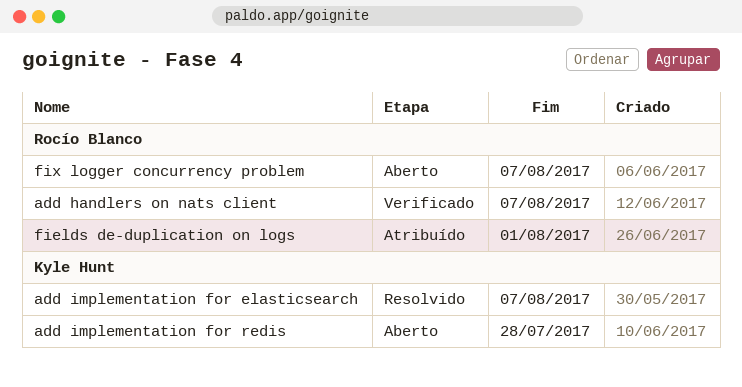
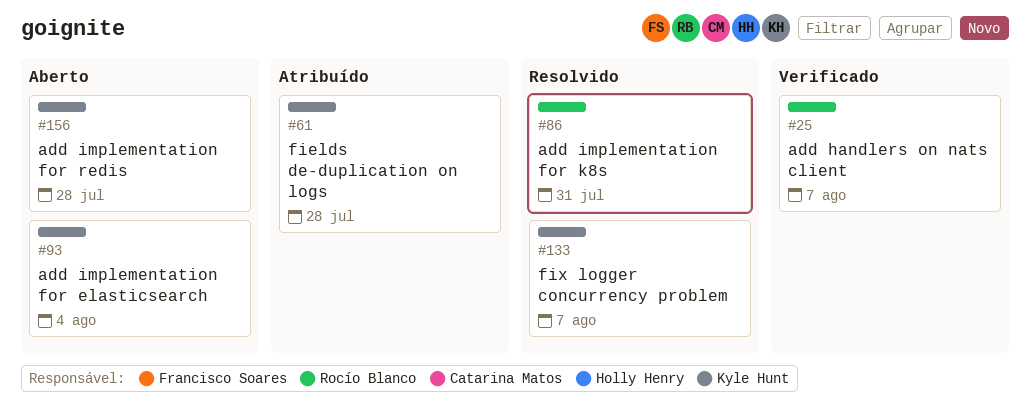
add implementation for elasticsearch, status: Resolvido -> Aberto
add implementation for elasticsearch, due: Aug 7 -> Aug 4
add implementation for k8s: none -> present
fields de-duplication on logs, owner: Rocío Blanco -> Kyle Hunt
fields de-duplication on logs, due: Aug 1 -> Jul 28
fix logger concurrency problem, status: Aberto -> Resolvido
fix logger concurrency problem, owner: Rocío Blanco -> Kyle Hunt

